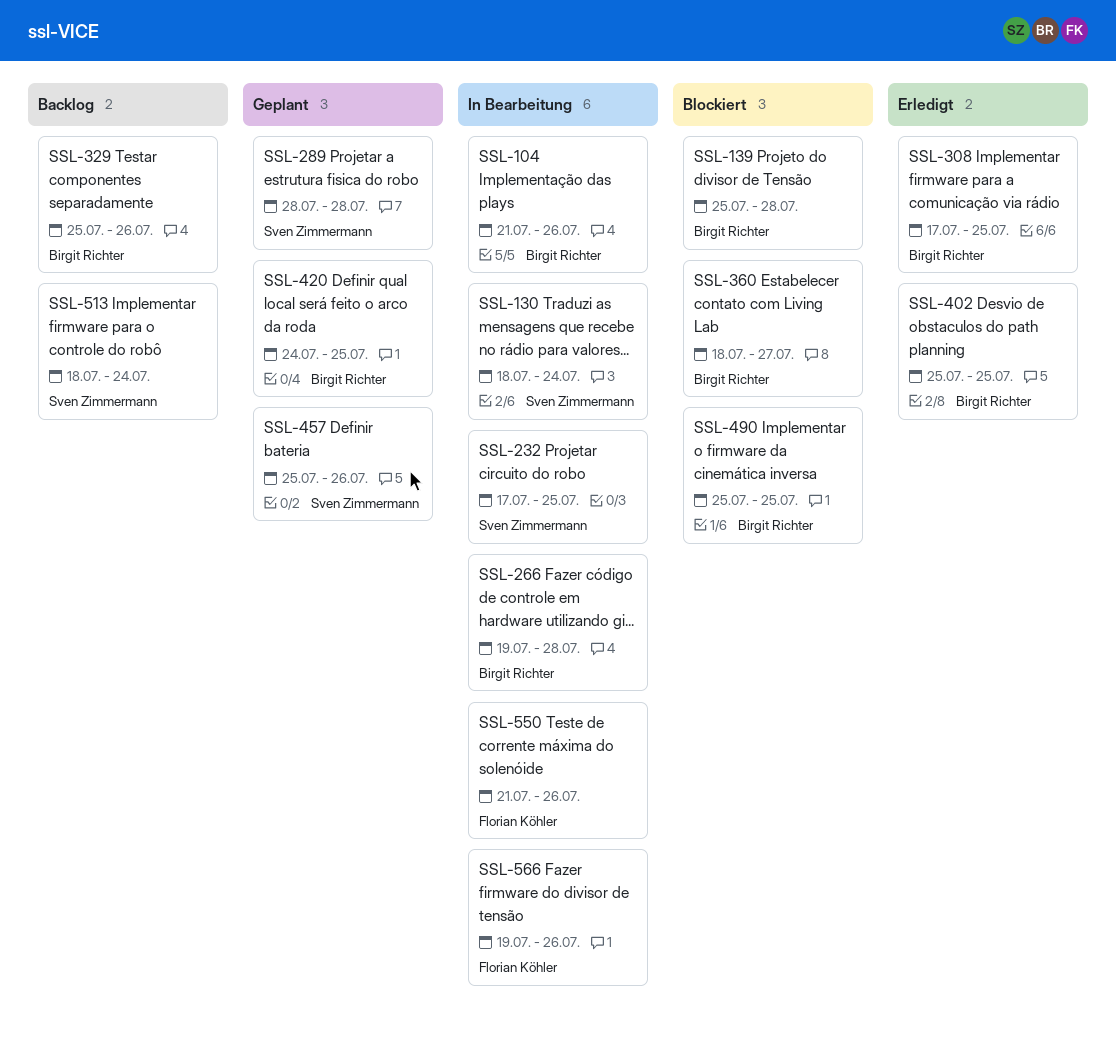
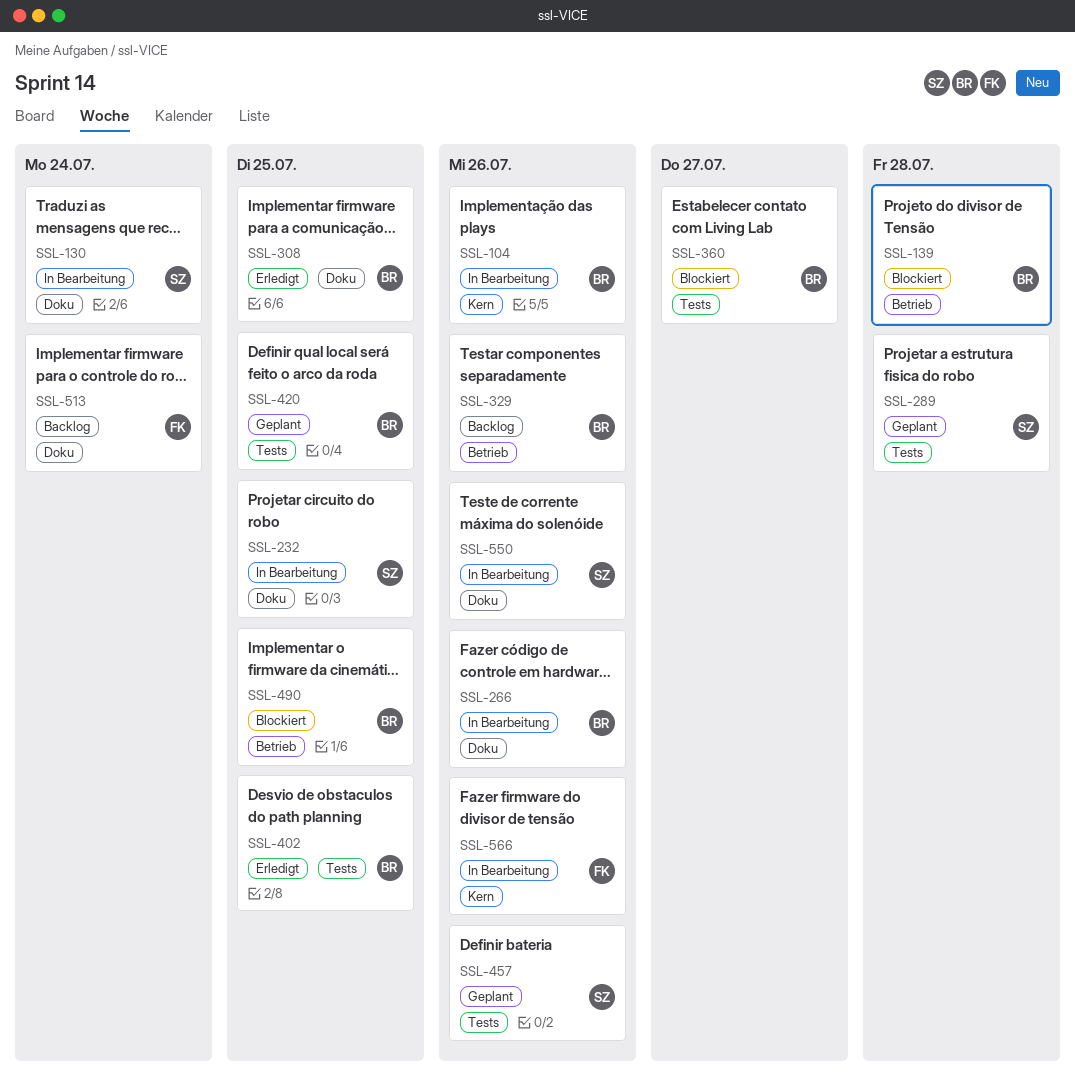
SSL-266, due: Jul 28 -> Jul 26
SSL-513, owner: Sven Zimmermann -> Florian Köhler
SSL-550, owner: Florian Köhler -> Sven Zimmermann

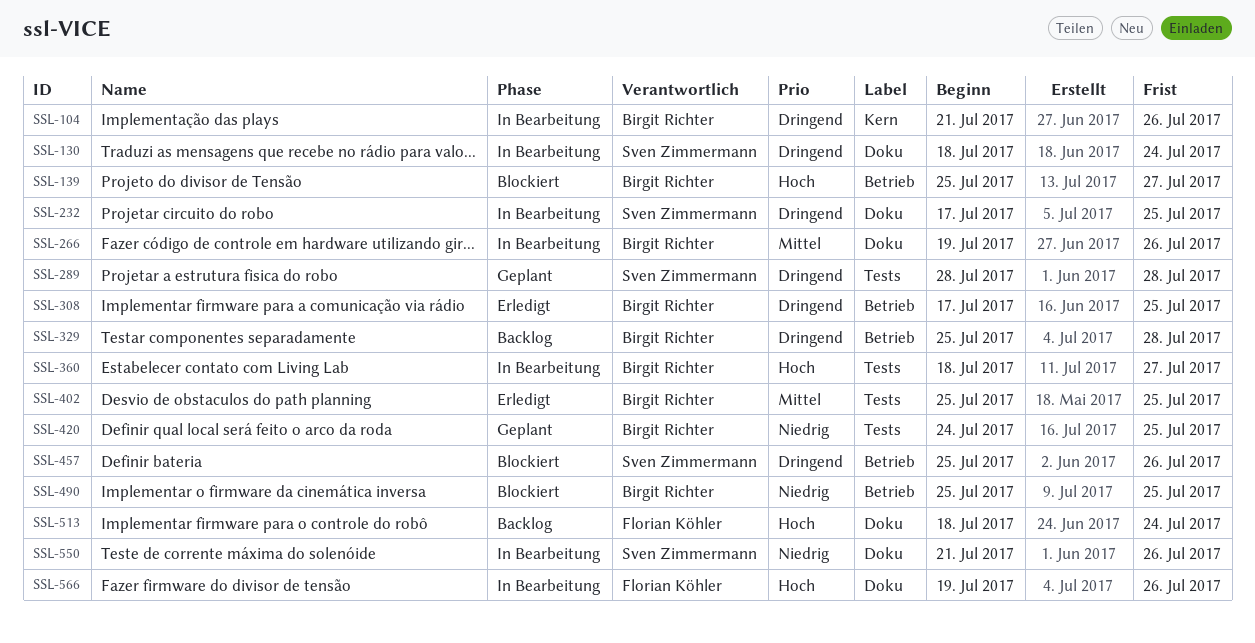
SSL-139, due: Jul 28 -> Jul 27
SSL-308, label: Doku -> Betrieb
SSL-329, due: Jul 26 -> Jul 28
SSL-360, status: Blockiert -> In Bearbeitung
SSL-457, status: Geplant -> Blockiert
SSL-457, label: Tests -> Betrieb
SSL-566, label: Kern -> Doku

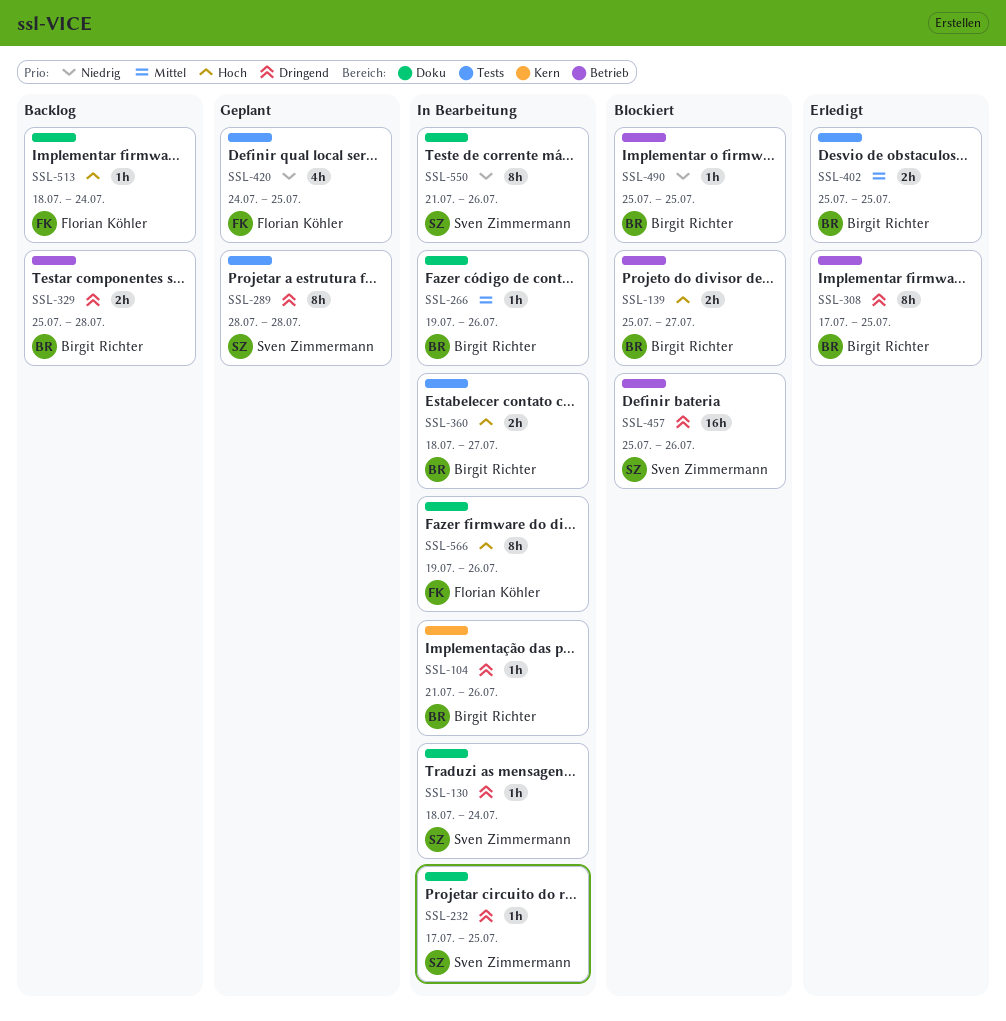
SSL-420, owner: Birgit Richter -> Florian Köhler

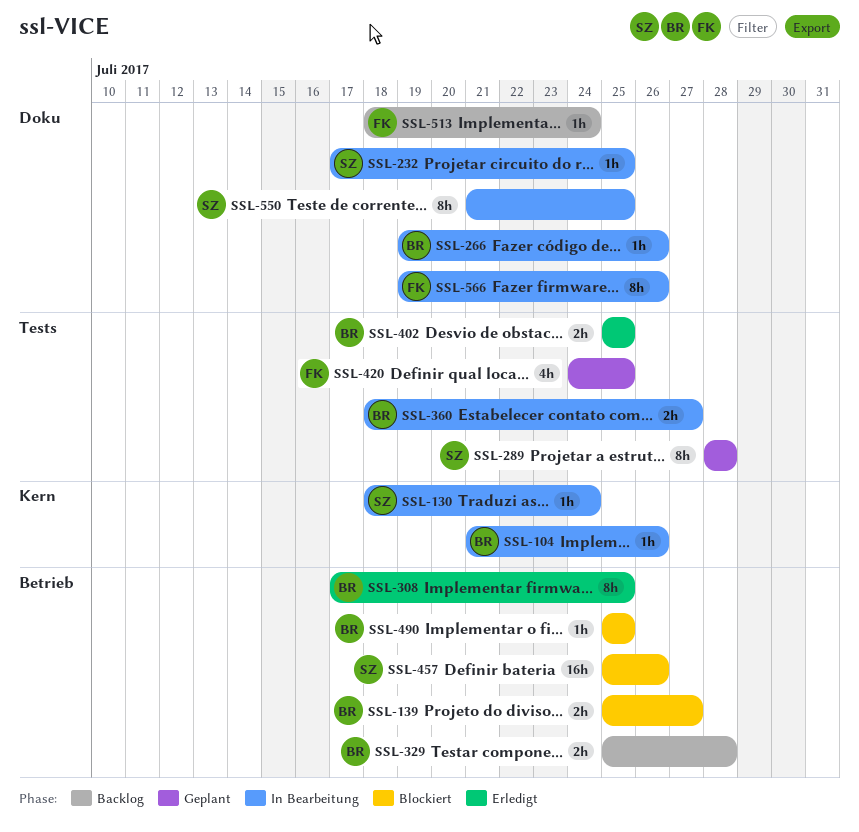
SSL-130, label: Doku -> Kern
SSL-550, due: Jul 26 -> Jul 25

